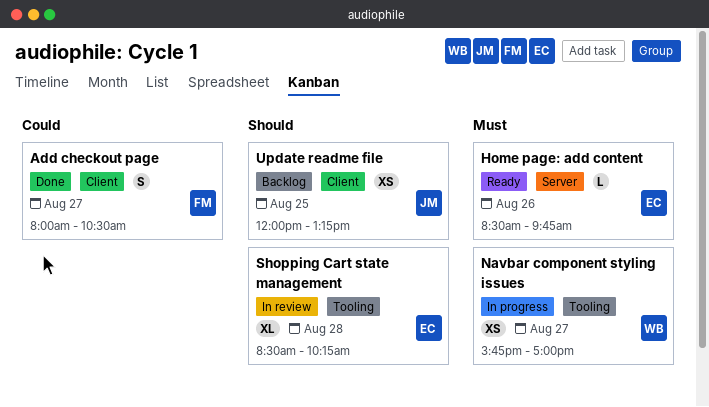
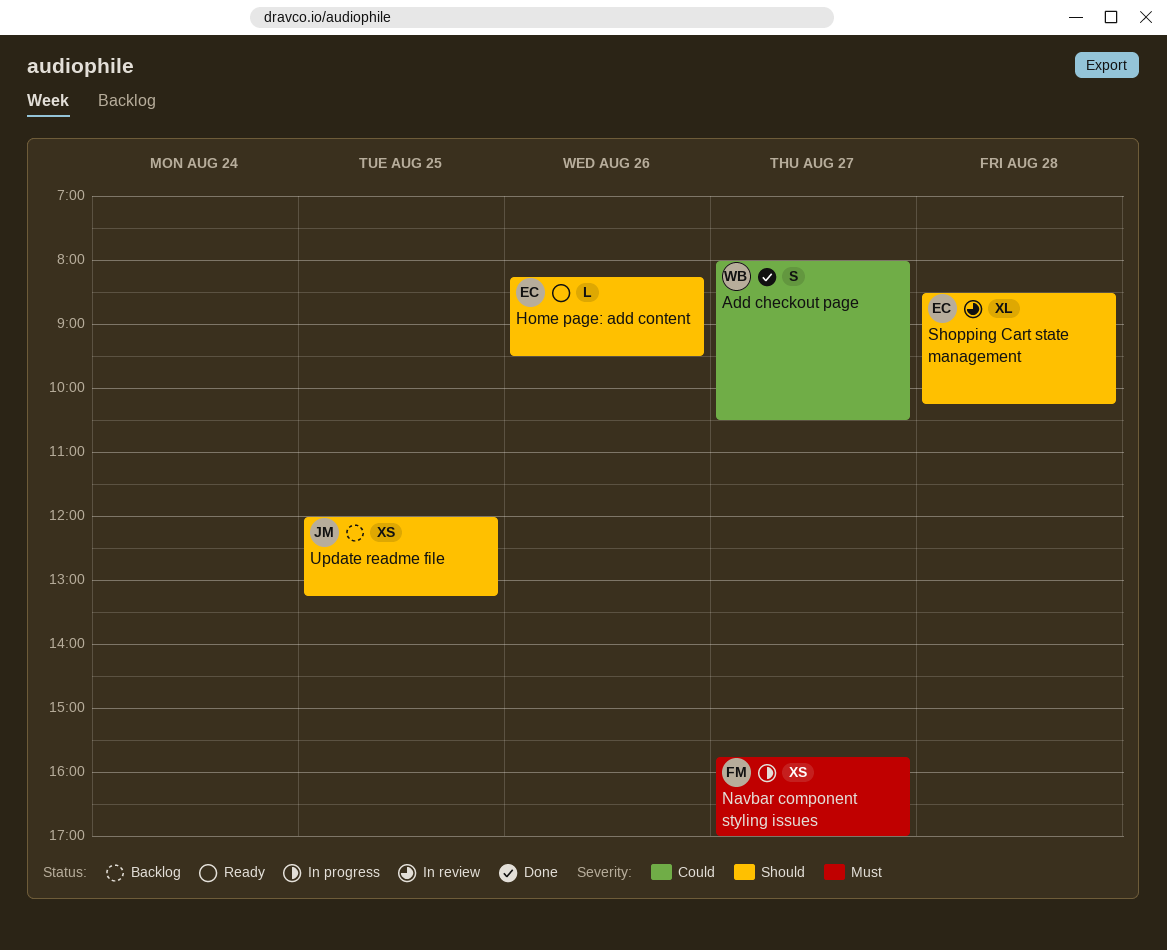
Add checkout page, owner: FM -> WB
Home page: add content, priority: Must -> Should
Home page: add content, begins: 08:30 -> 08:15
Home page: add content, ends: 09:45 -> 09:30
Navbar component styling issues, owner: WB -> FM

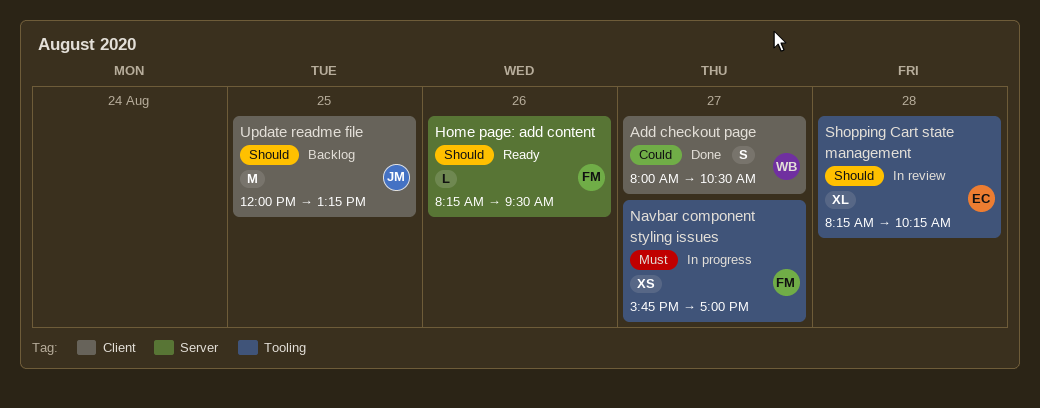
Home page: add content, owner: EC -> FM
Shopping Cart state management, begins: 08:30 -> 08:15
Update readme file, estimate: XS -> M

